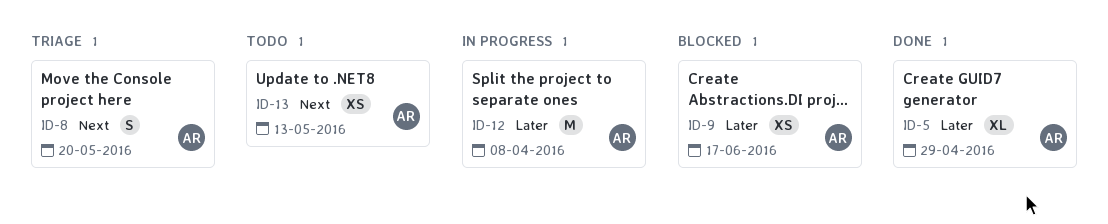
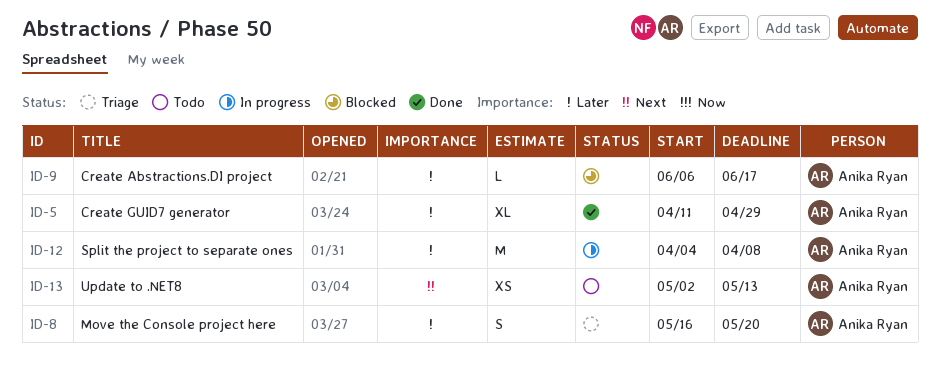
ID-8, priority: Next -> Later
ID-9, estimate: XS -> L

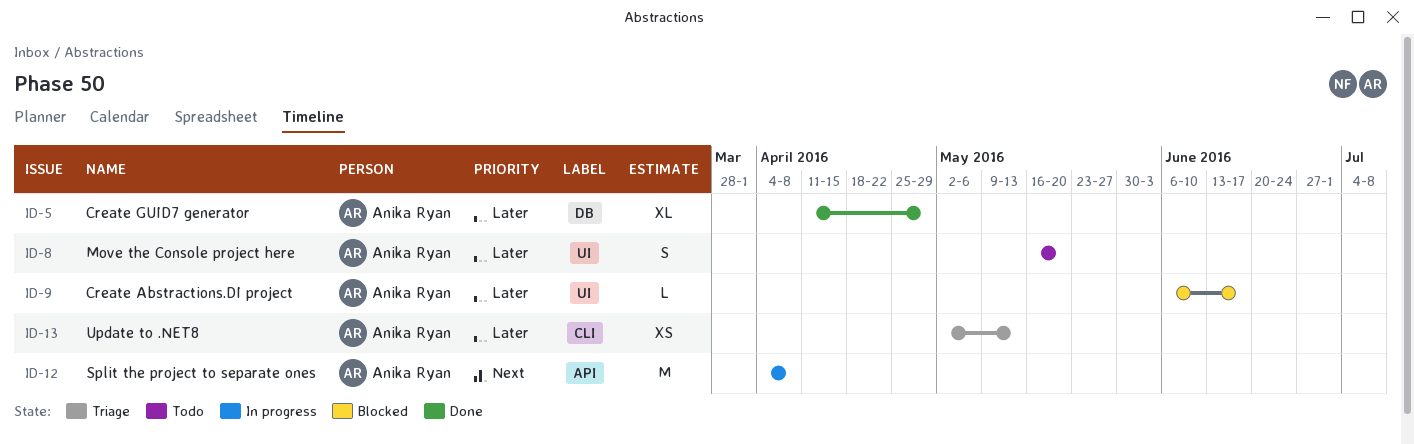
ID-8, status: Triage -> Todo
ID-12, priority: Later -> Next
ID-13, status: Todo -> Triage
ID-13, priority: Next -> Later

